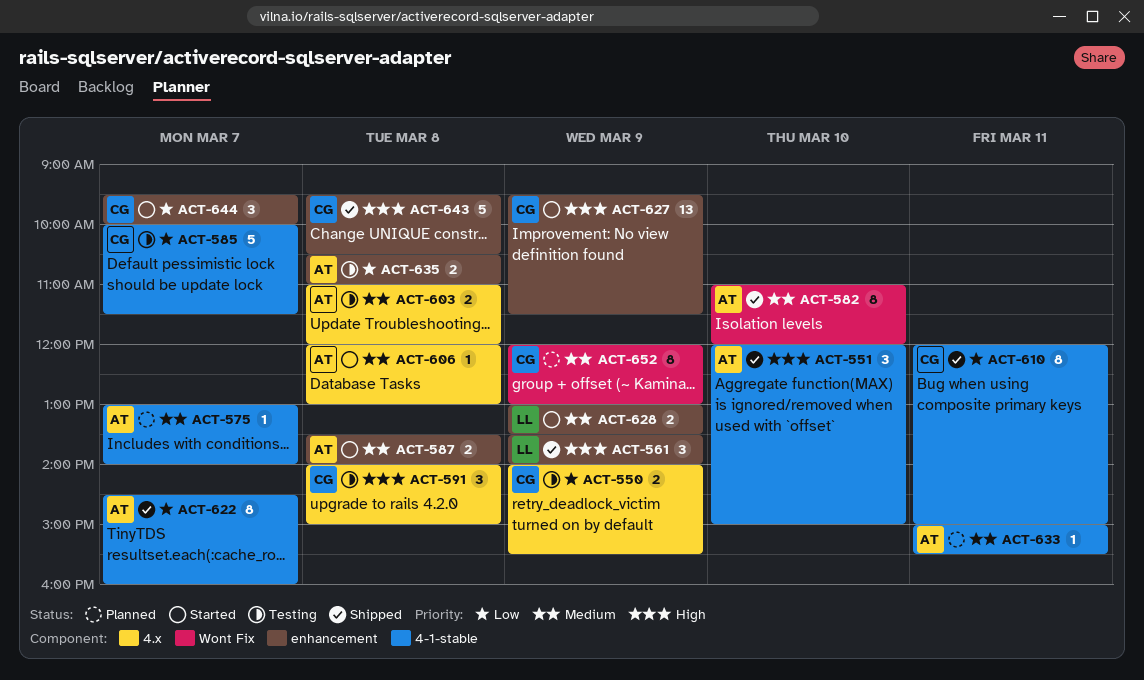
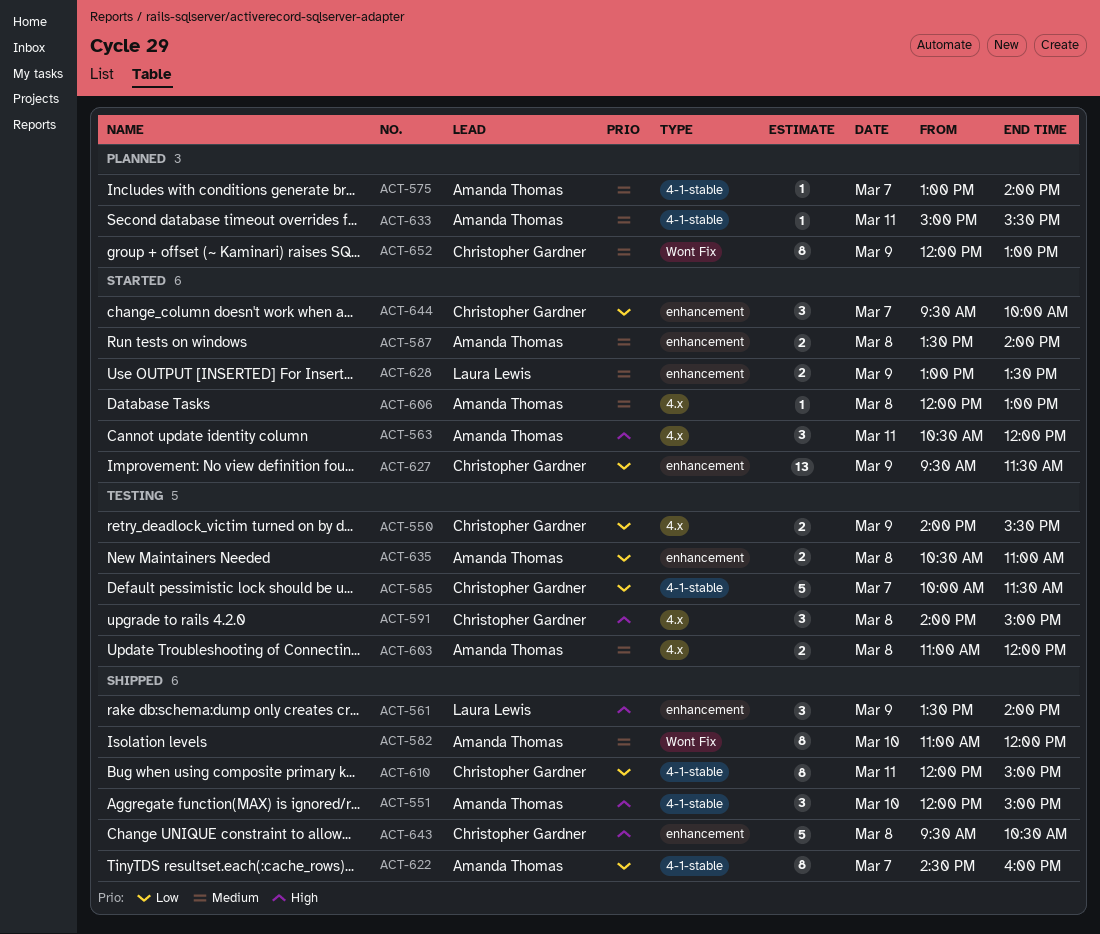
ACT-563: none -> present
ACT-627, priority: High -> Low

